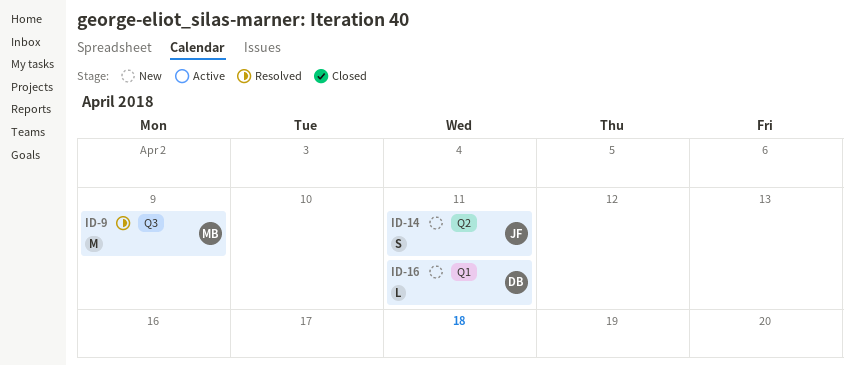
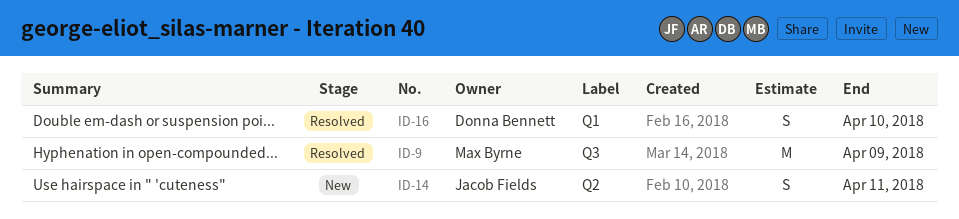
ID-16, status: New -> Resolved
ID-16, estimate: L -> S
ID-16, due: Apr 11 -> Apr 10

